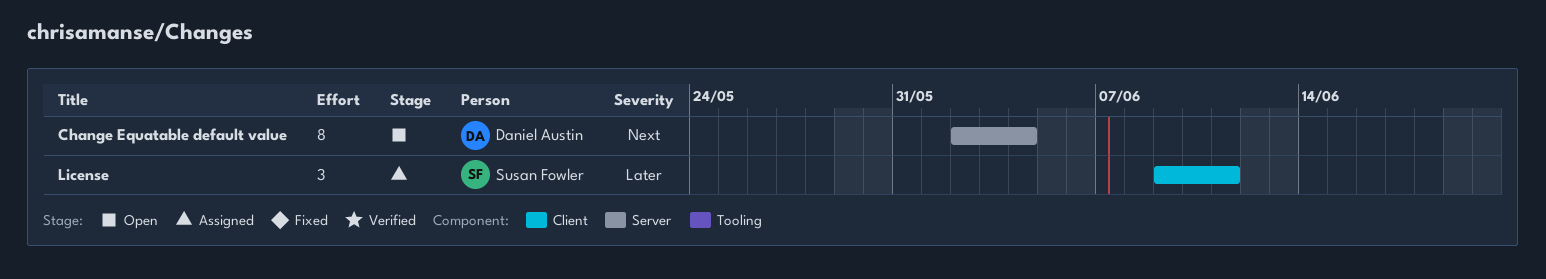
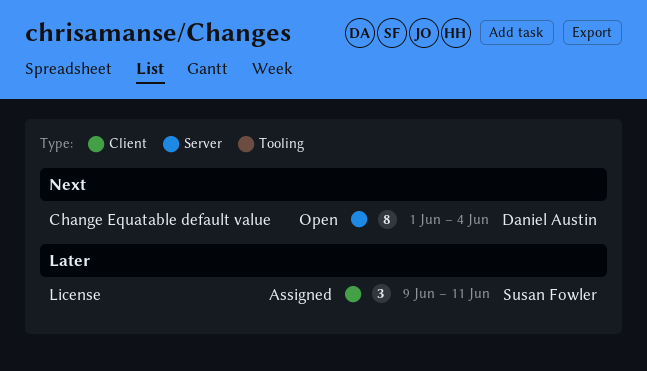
Change Equatable default value, start: Jun 2 -> Jun 1

